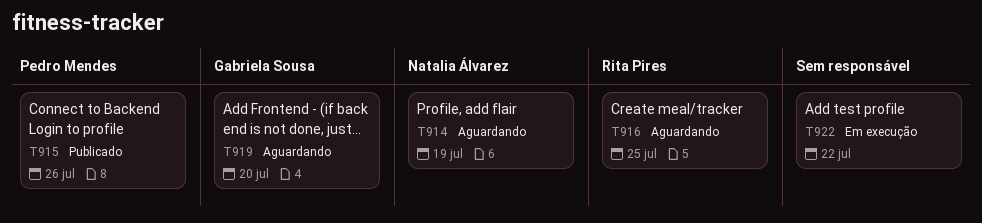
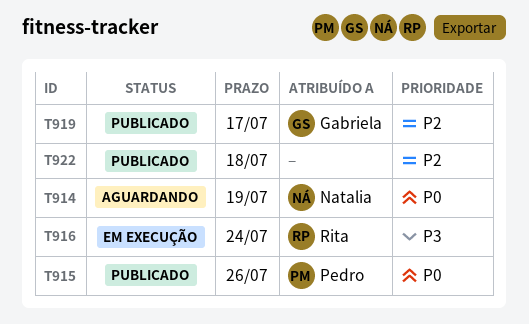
T916, status: Aguardando -> Em execução
T916, due: Jul 25 -> Jul 24
T919, status: Aguardando -> Publicado
T919, due: Jul 20 -> Jul 17
T922, status: Em execução -> Publicado
T922, due: Jul 22 -> Jul 18

